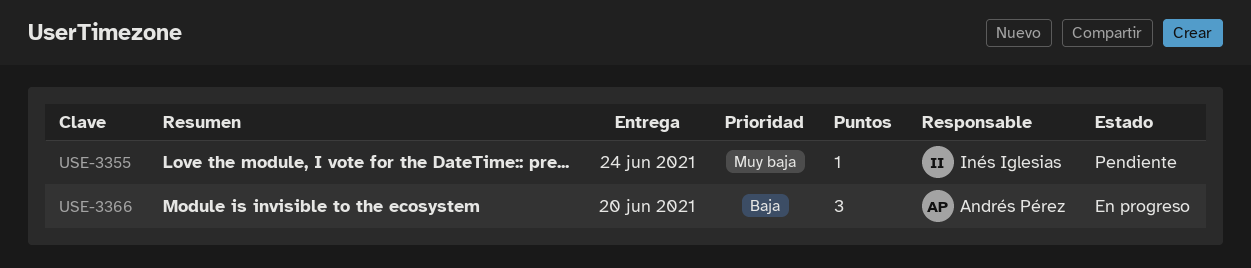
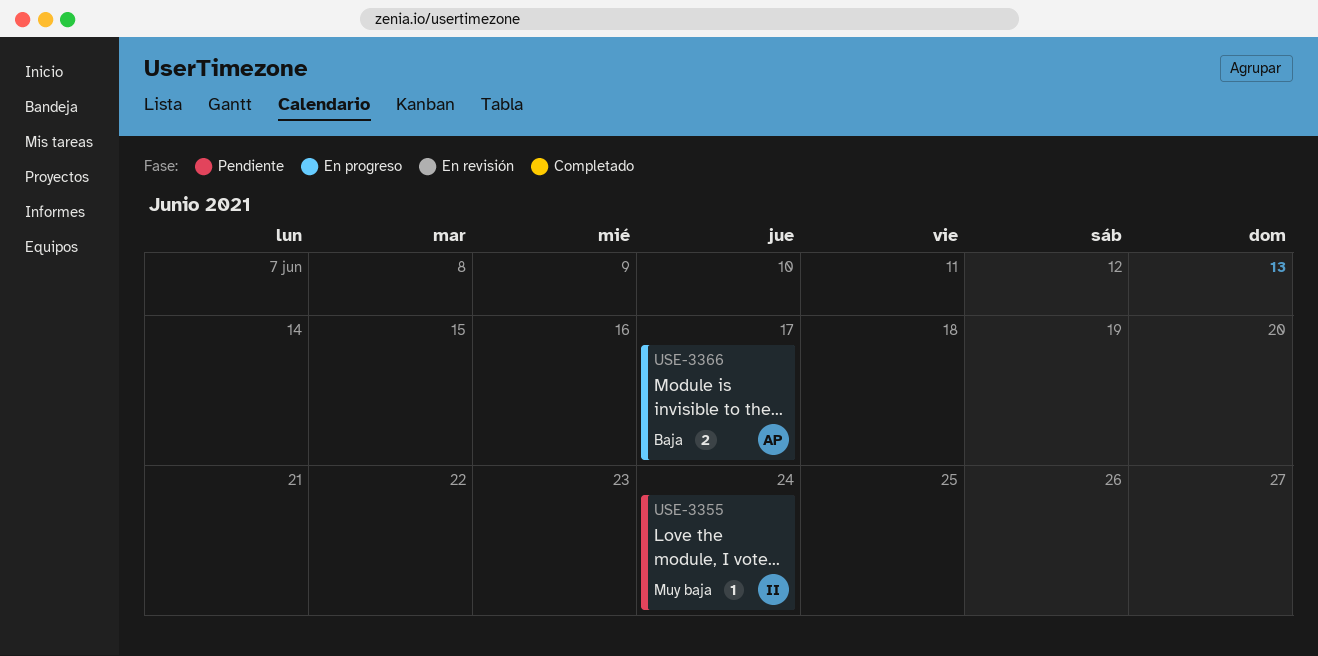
USE-3366, estimate: 3 -> 2
USE-3366, due: Jun 20 -> Jun 17

